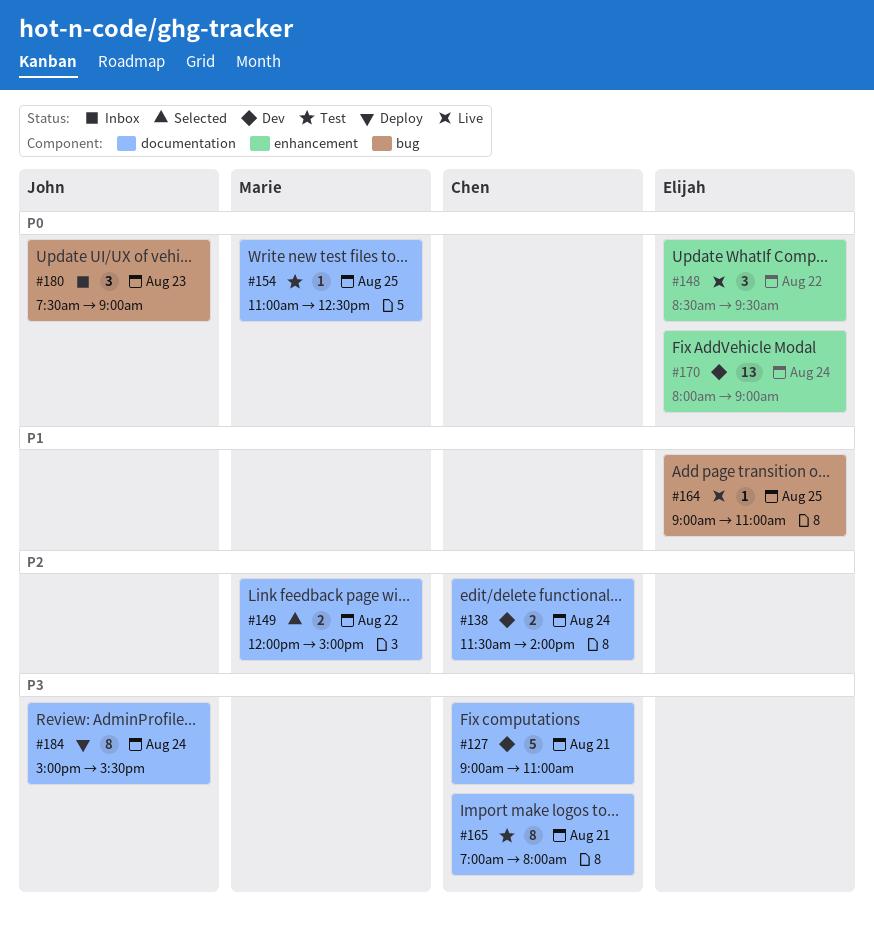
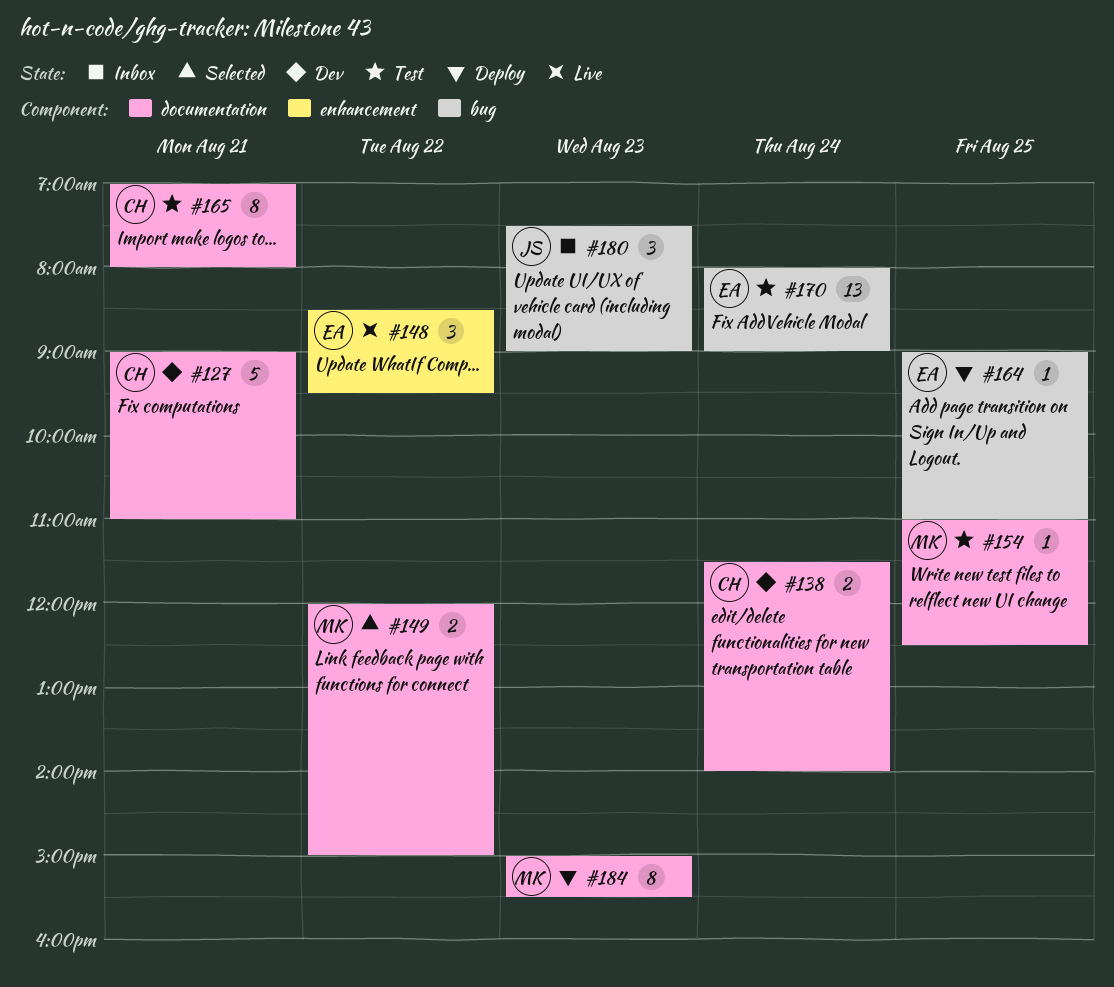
#164, status: Live -> Deploy
#170, status: Dev -> Test
#170, label: enhancement -> bug
#184, owner: John -> Marie
#184, day: Aug 24 -> Aug 23

